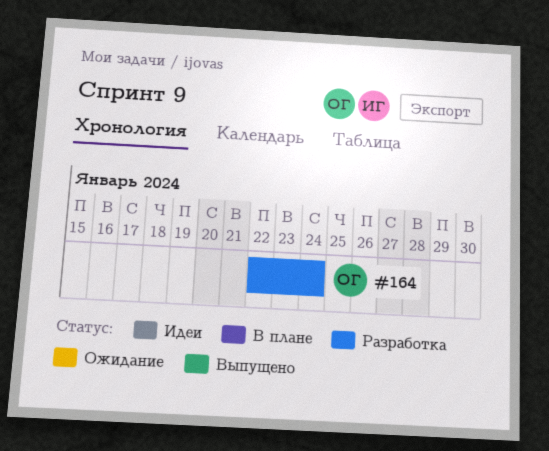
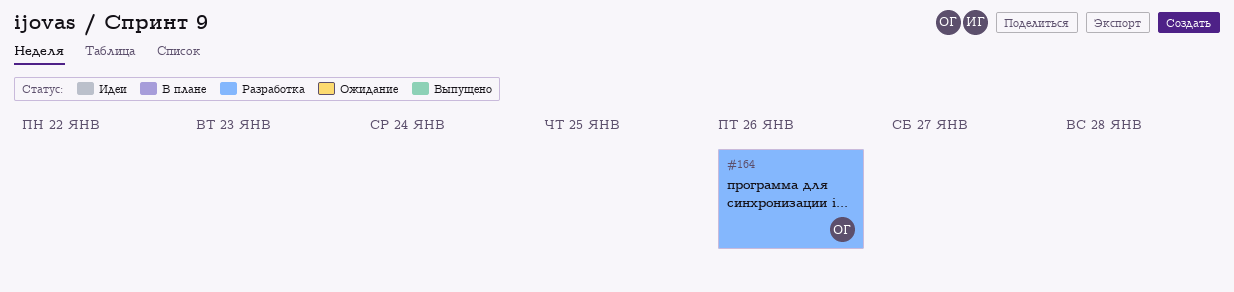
#164, due: Jan 24 -> Jan 26

